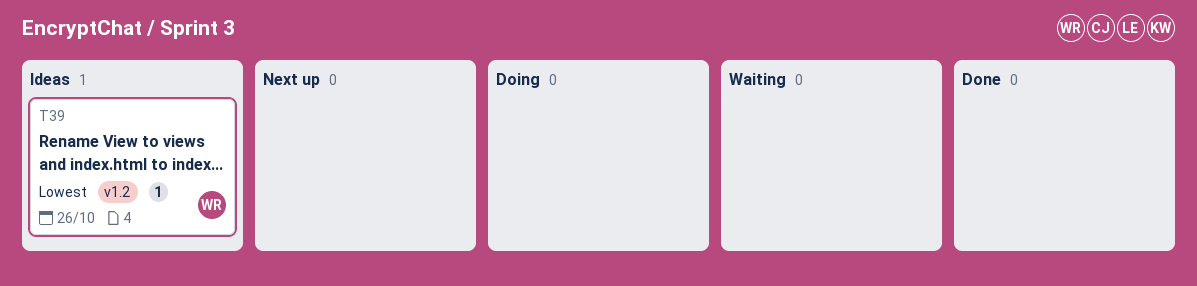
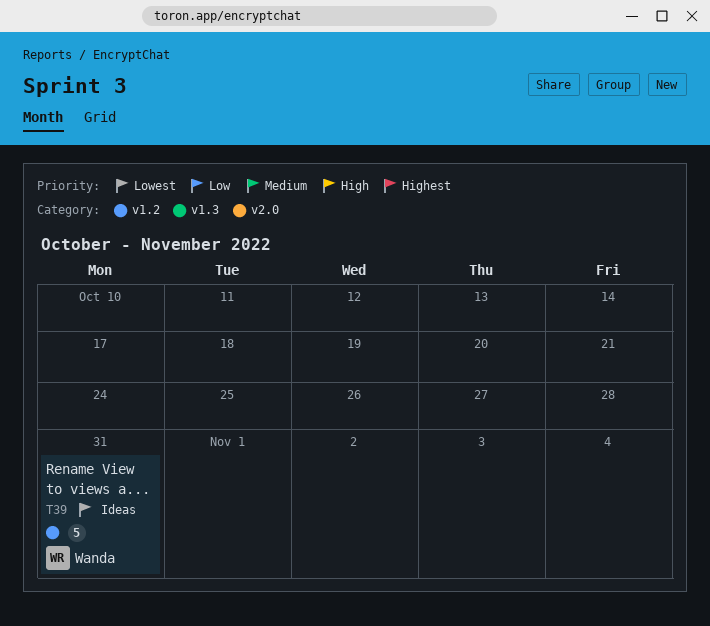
T39, estimate: 1 -> 5
T39, due: Oct 26 -> Oct 31

